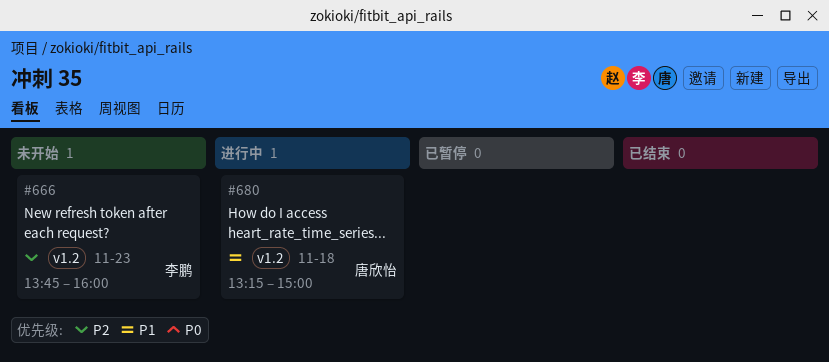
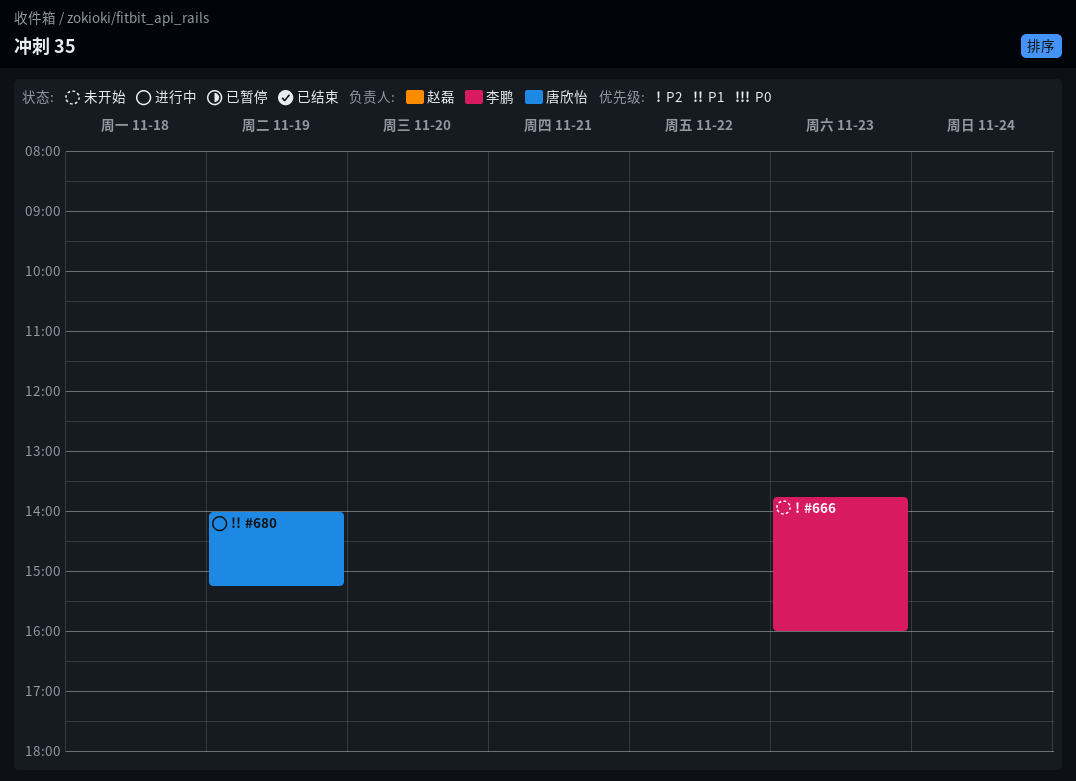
#680, day: Nov 18 -> Nov 19
#680, begins: 13:15 -> 14:00
#680, ends: 15:00 -> 15:15

